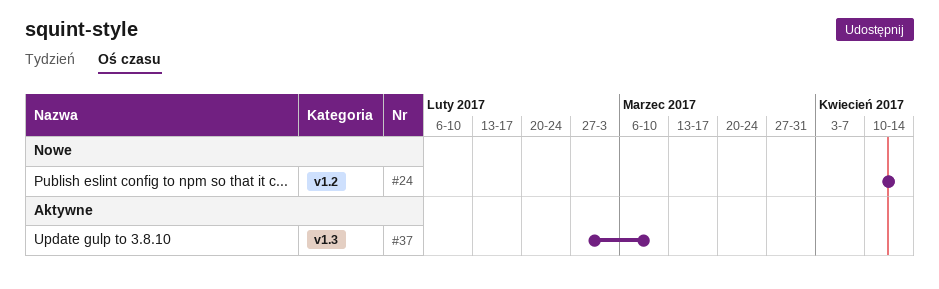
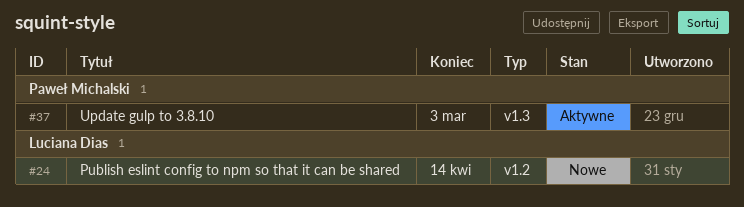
#37, due: Mar 10 -> Mar 3

